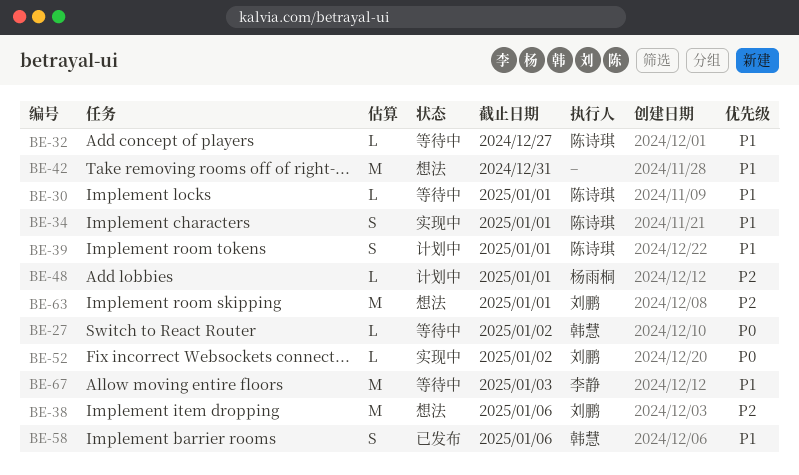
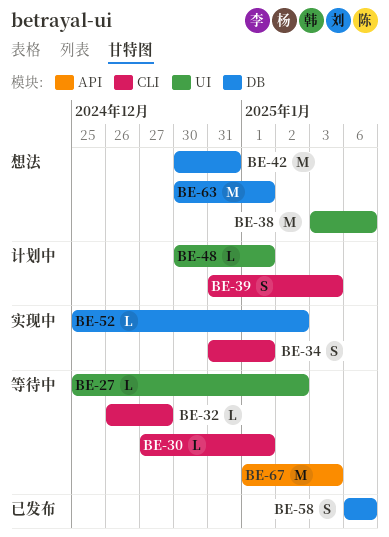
BE-39, due: Jan 1 -> Jan 3

